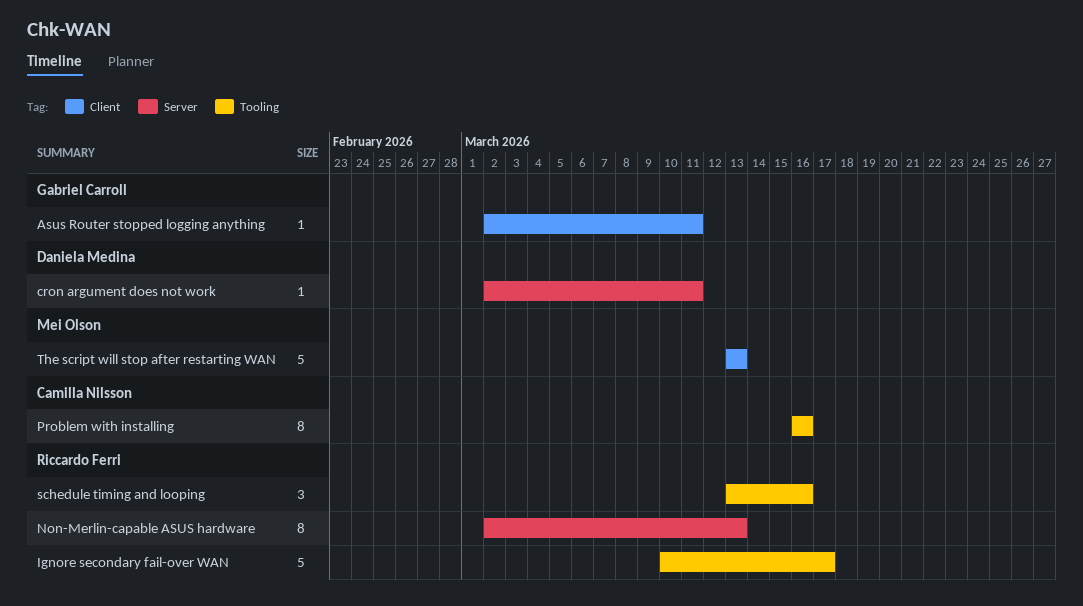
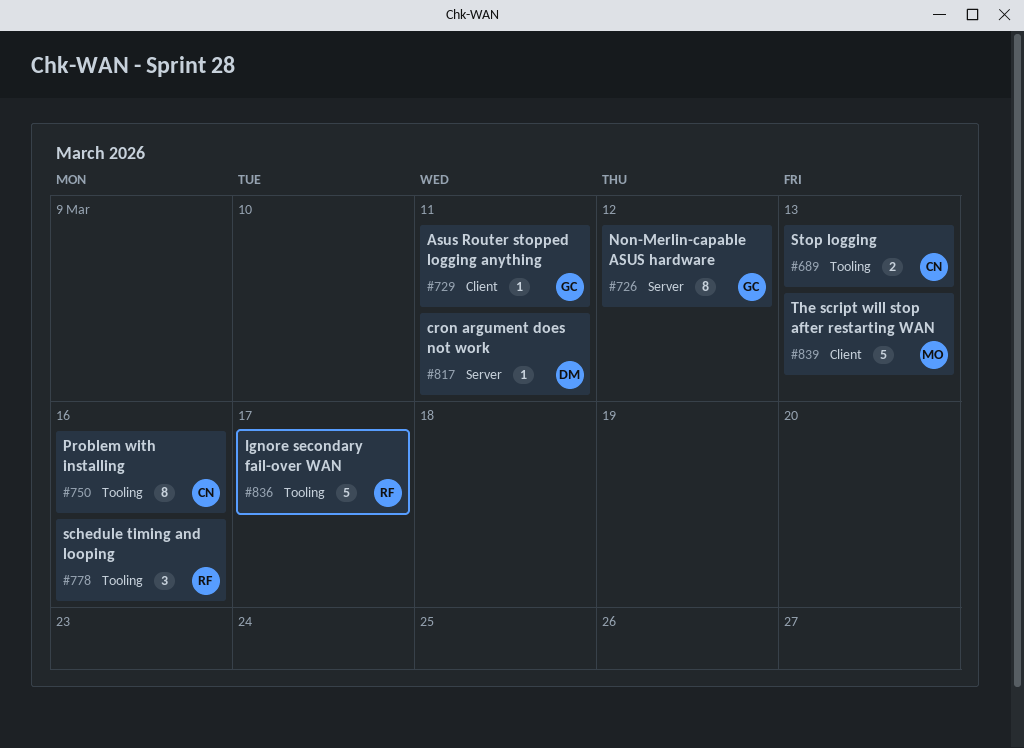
Non-Merlin-capable ASUS hardware, owner: Riccardo Ferri -> Gabriel Carroll
Non-Merlin-capable ASUS hardware, due: Mar 13 -> Mar 12
Stop logging: none -> present

